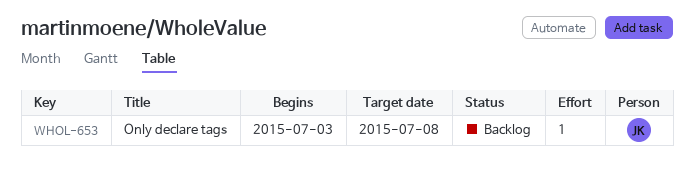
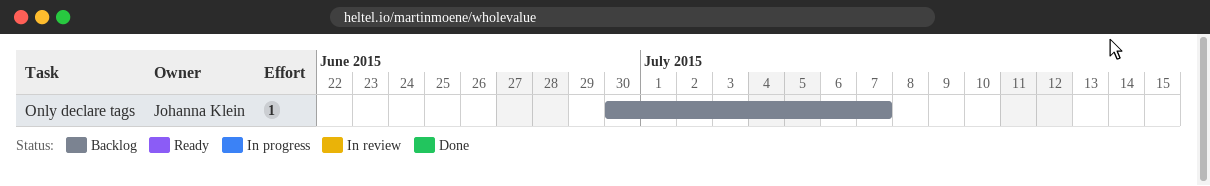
Only declare tags, start: Jul 3 -> Jun 30
Only declare tags, due: Jul 8 -> Jul 7

